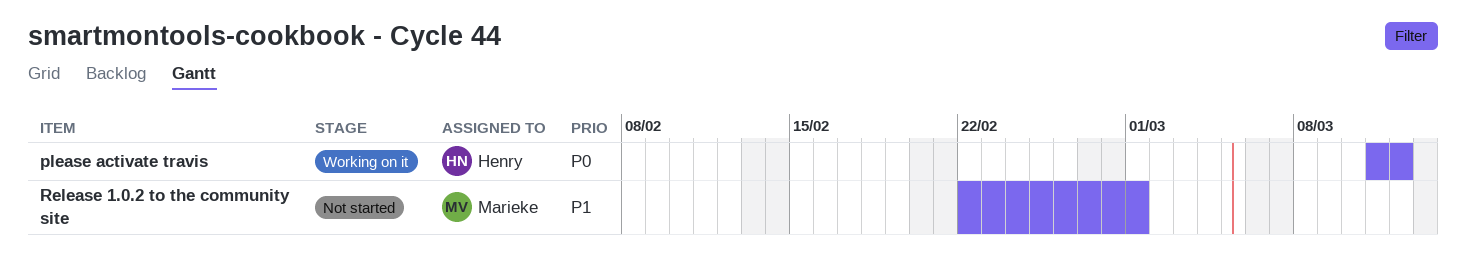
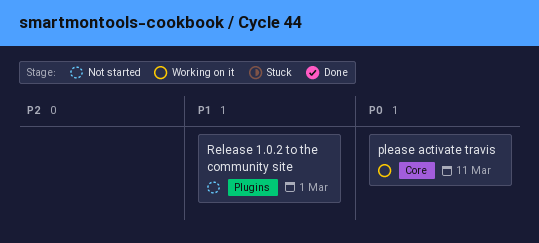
please activate travis, due: Mar 12 -> Mar 11

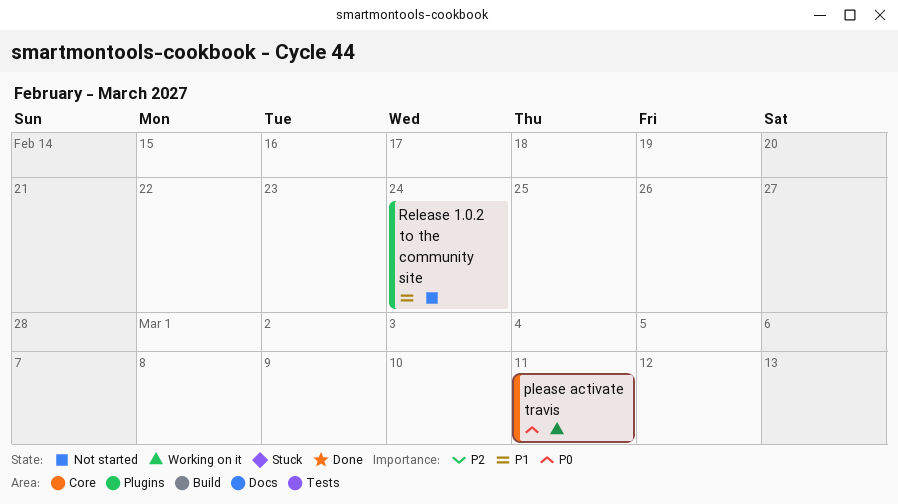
Release 1.0.2 to the community site, due: Mar 1 -> Feb 24

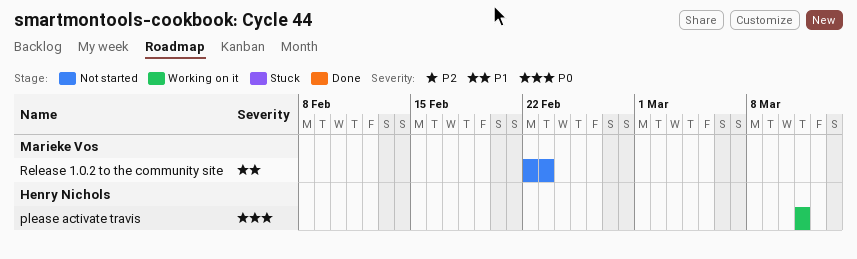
Release 1.0.2 to the community site, due: Feb 24 -> Feb 23

